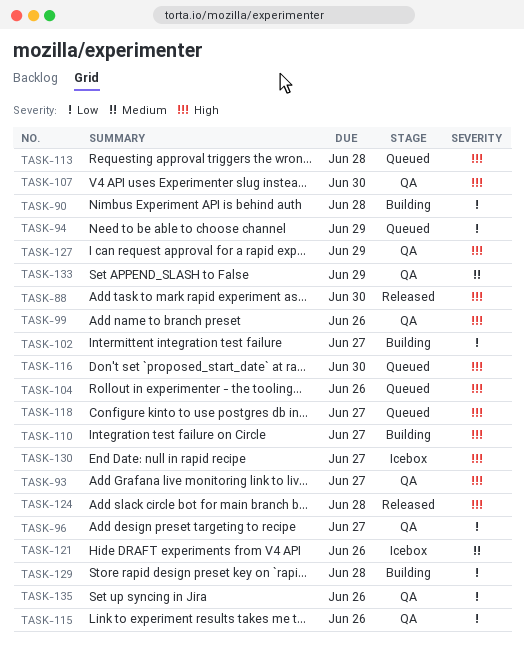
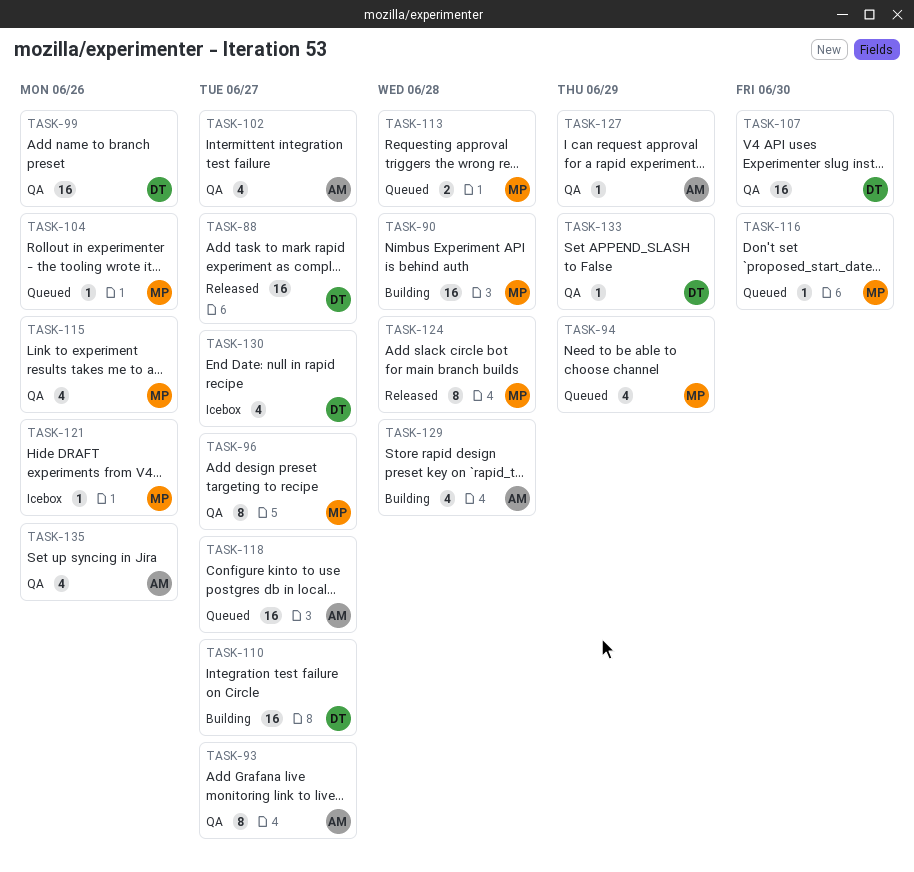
TASK-88, due: Jun 30 -> Jun 27
TASK-102, status: Building -> QA

